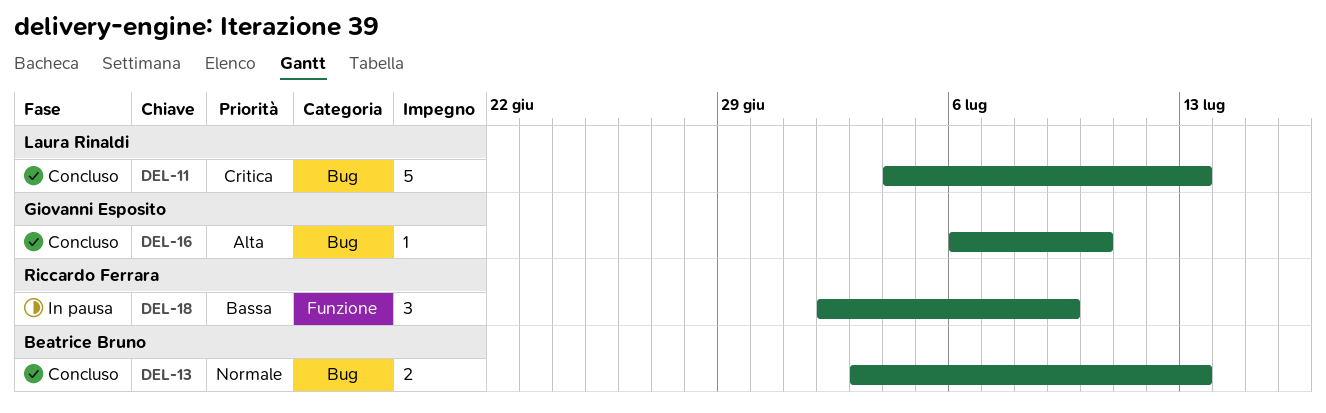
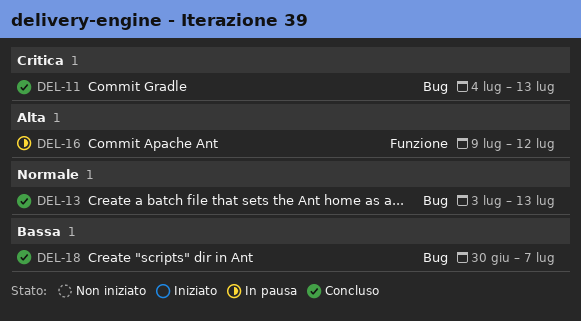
DEL-16, status: Concluso -> In pausa
DEL-16, label: Bug -> Funzione
DEL-16, start: Jul 6 -> Jul 9
DEL-16, due: Jul 10 -> Jul 12
DEL-18, status: In pausa -> Concluso
DEL-18, label: Funzione -> Bug
DEL-18, start: Jul 2 -> Jun 30
DEL-18, due: Jul 9 -> Jul 7

